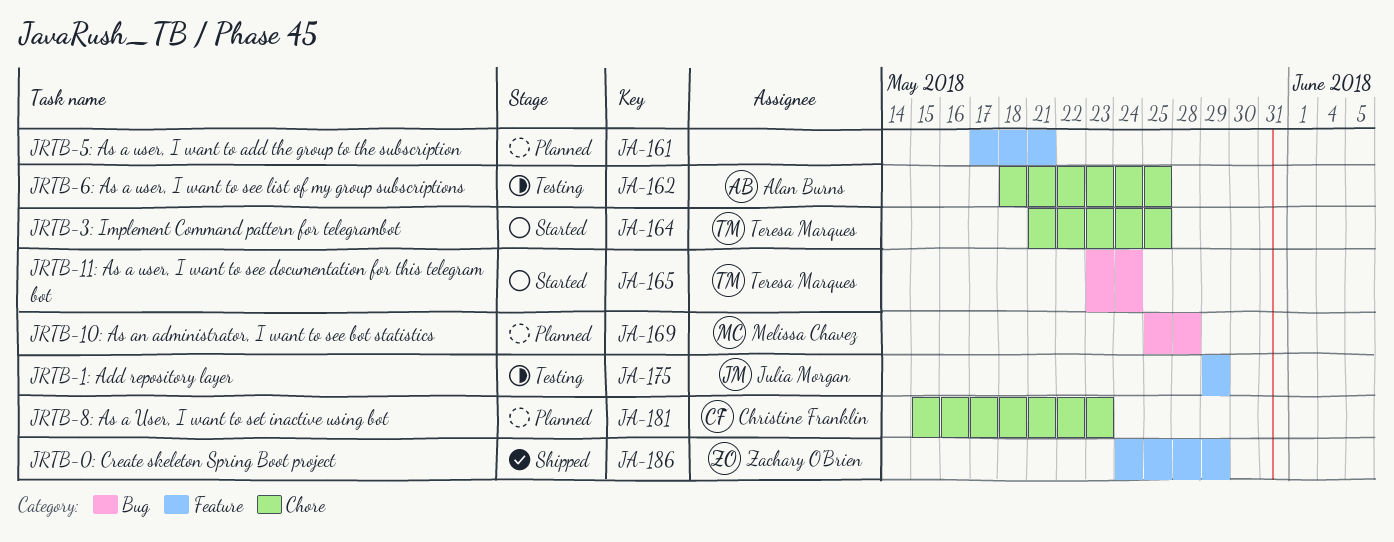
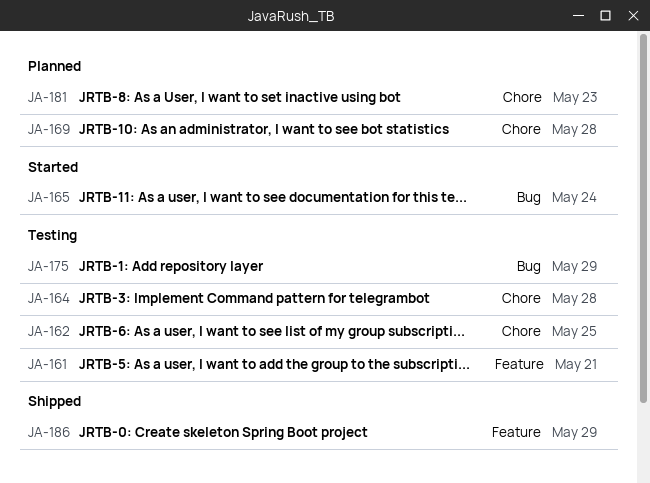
JA-161, status: Planned -> Testing
JA-164, status: Started -> Testing
JA-164, due: May 25 -> May 28
JA-169, label: Bug -> Chore
JA-175, label: Feature -> Bug

